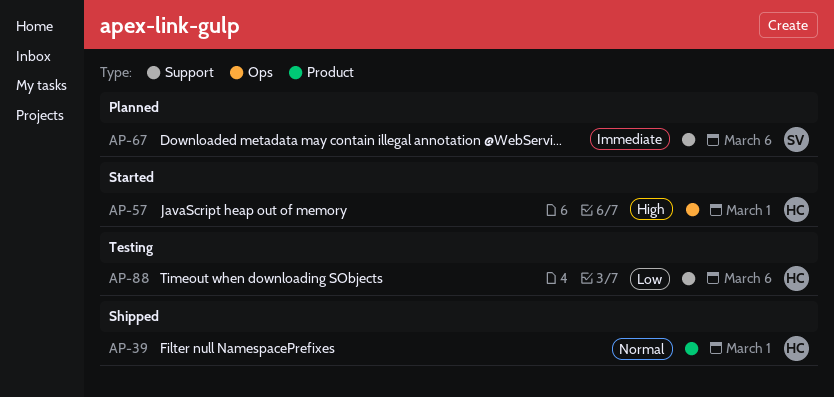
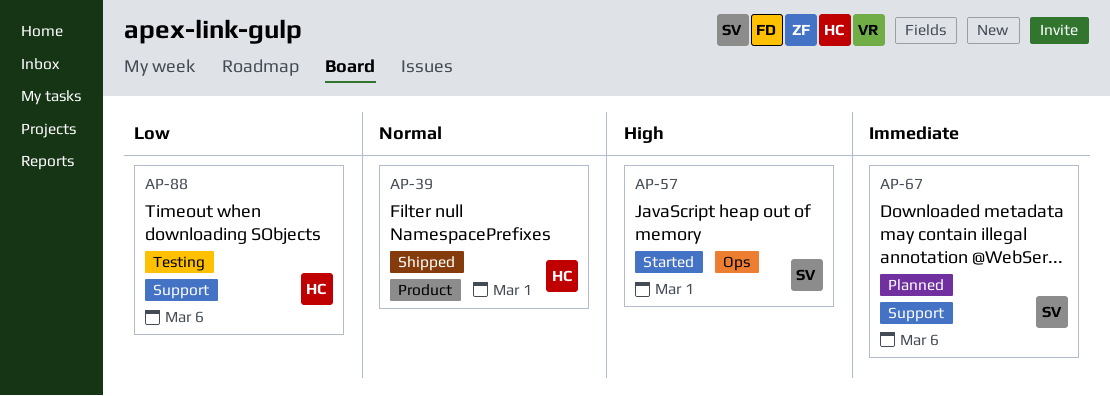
AP-57, owner: HC -> SV

